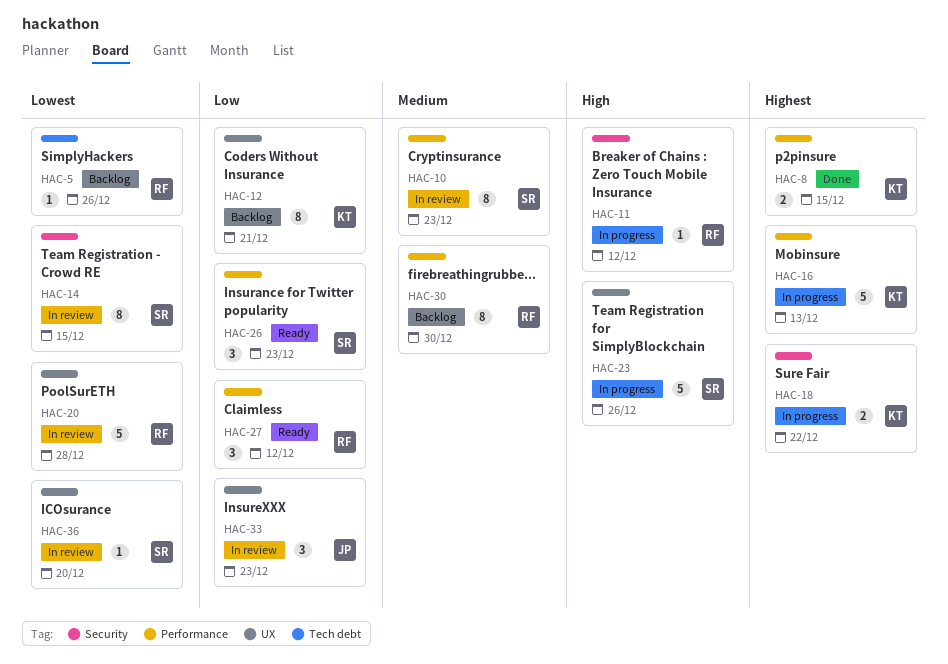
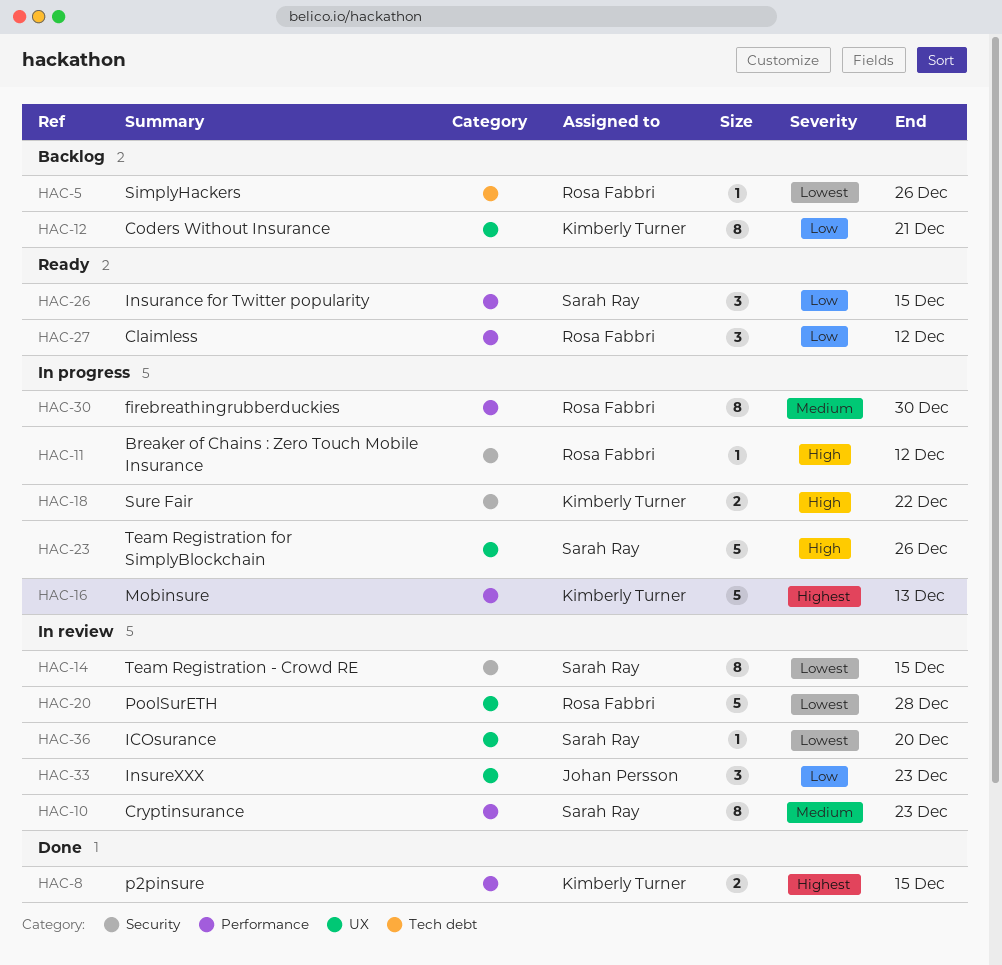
HAC-18, priority: Highest -> High
HAC-26, due: Dec 23 -> Dec 15
HAC-30, status: Backlog -> In progress

